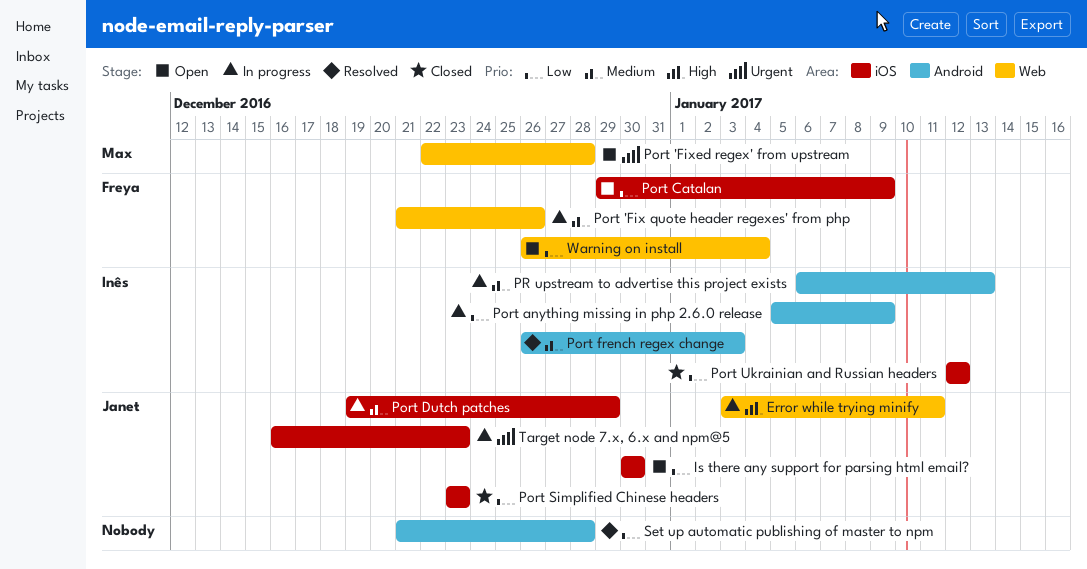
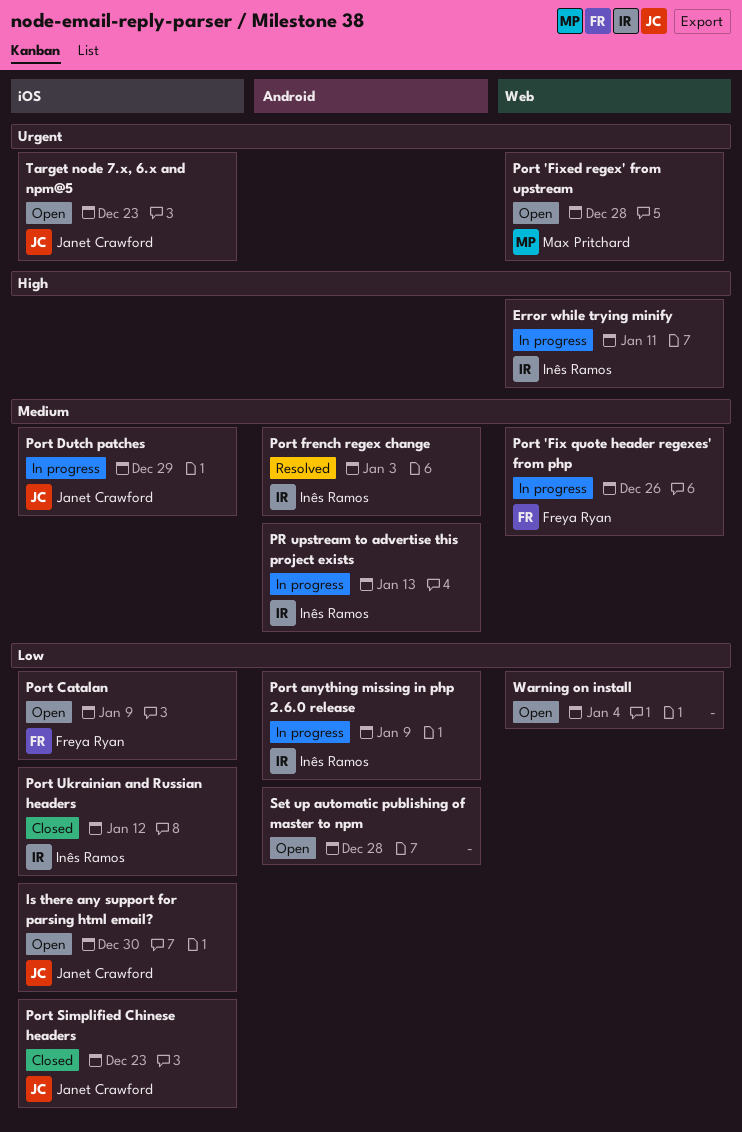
Error while trying minify, owner: Janet Crawford -> Inês Ramos
Set up automatic publishing of master to npm, status: Resolved -> Open
Target node 7.x, 6.x and npm@5, status: In progress -> Open
Warning on install, owner: Freya Ryan -> none

